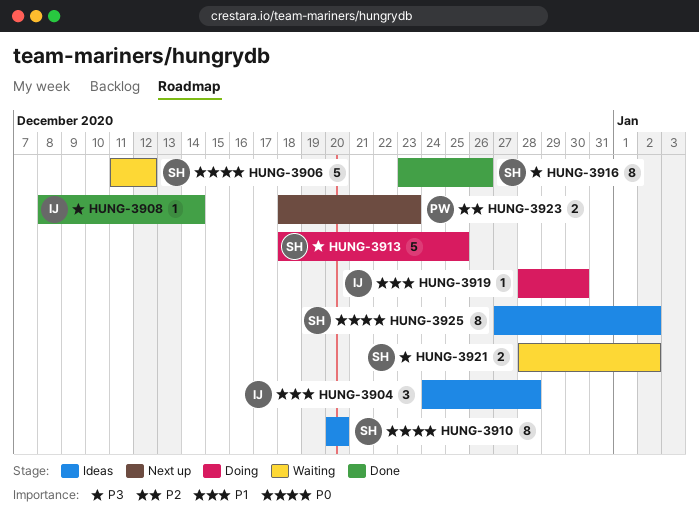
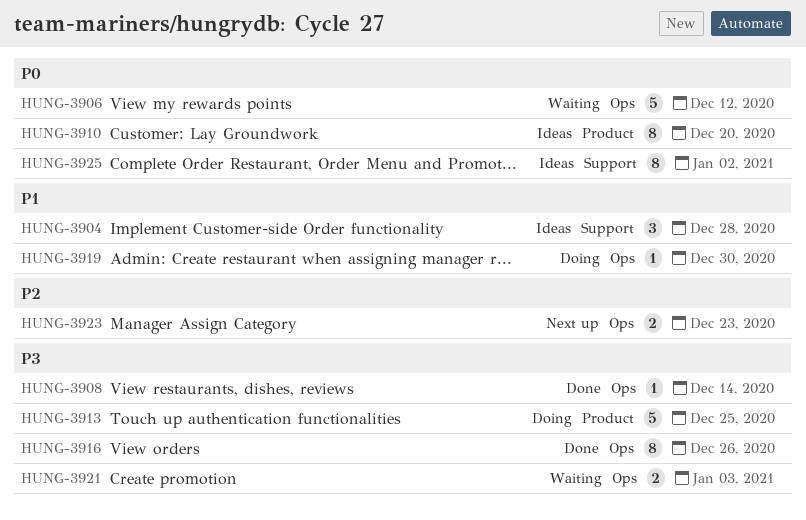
HUNG-3921, due: Jan 2 -> Jan 3

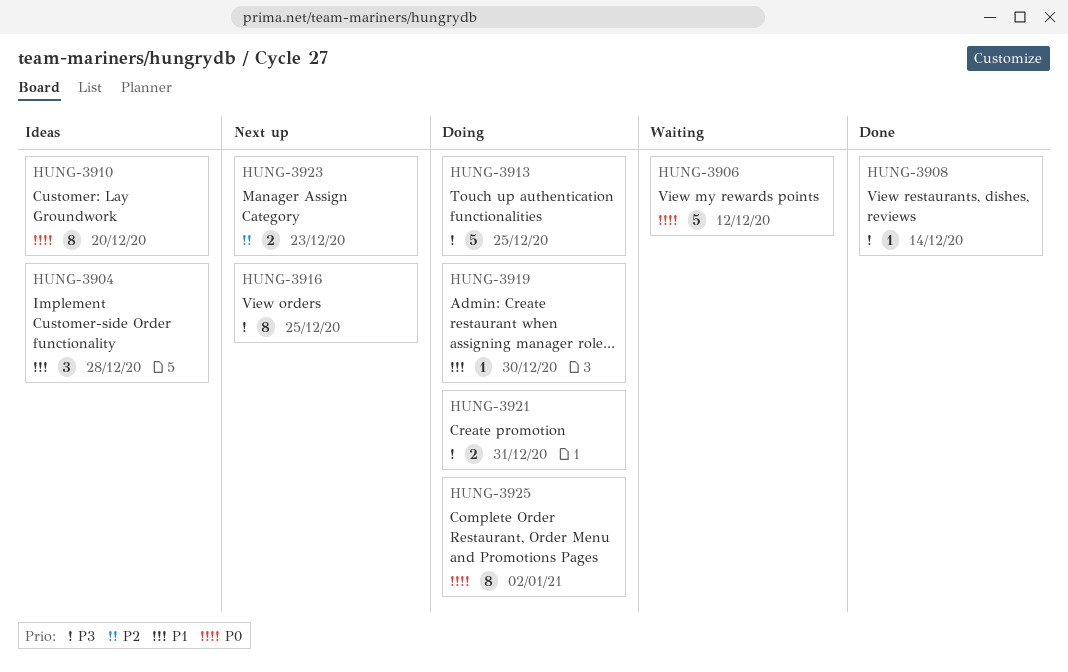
HUNG-3916, status: Done -> Next up
HUNG-3916, due: Dec 26 -> Dec 25
HUNG-3921, status: Waiting -> Doing
HUNG-3921, due: Jan 3 -> Dec 31
HUNG-3925, status: Ideas -> Doing

